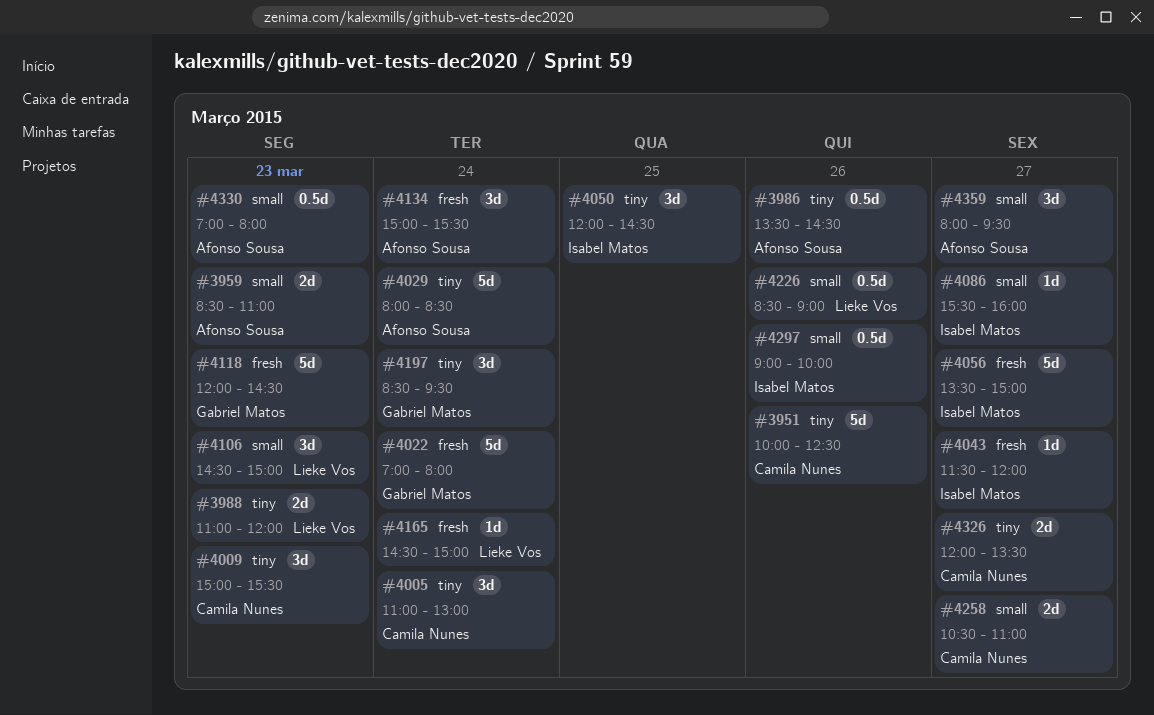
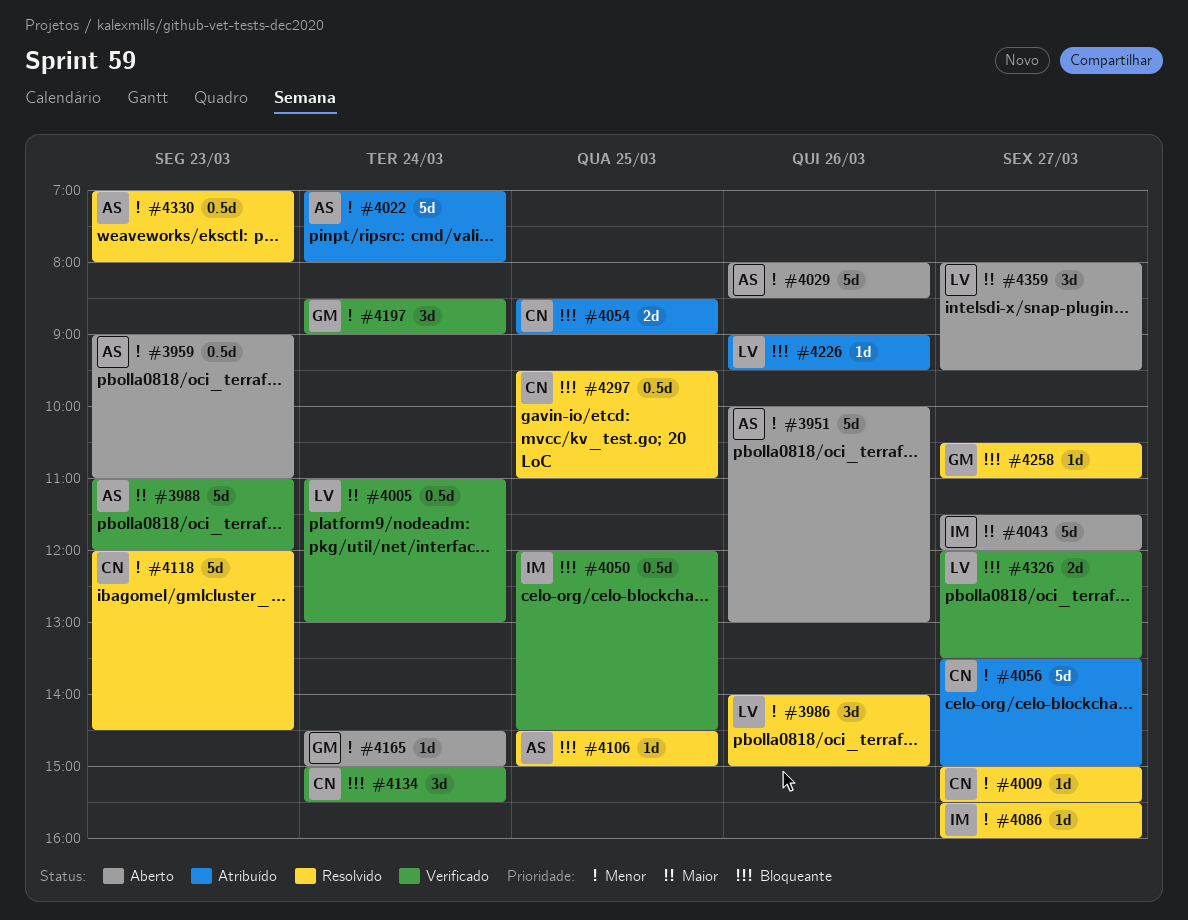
#3951, owner: Camila Nunes -> Afonso Sousa
#3951, ends: 12:30 -> 13:00
#3959, estimate: 2d -> 0.5d
#3959, begins: 08:30 -> 09:00
#3986, owner: Afonso Sousa -> Lieke Vos
#3986, estimate: 0.5d -> 3d
#3986, begins: 13:30 -> 14:00
#3986, ends: 14:30 -> 15:00
#3988, owner: Lieke Vos -> Afonso Sousa
#3988, estimate: 2d -> 5d
#4005, owner: Camila Nunes -> Lieke Vos
#4005, estimate: 3d -> 0.5d
#4009, estimate: 3d -> 1d
#4009, day: Mar 23 -> Mar 27
#4022, owner: Gabriel Matos -> Afonso Sousa
#4029, day: Mar 24 -> Mar 26
#4043, estimate: 1d -> 5d
#4050, estimate: 3d -> 0.5d
#4054: none -> present
#4056, owner: Isabel Matos -> Camila Nunes
#4106, owner: Lieke Vos -> Afonso Sousa
#4106, estimate: 3d -> 1d
#4106, day: Mar 23 -> Mar 25
#4118, owner: Gabriel Matos -> Camila Nunes
#4134, owner: Afonso Sousa -> Camila Nunes
#4165, owner: Lieke Vos -> Gabriel Matos
#4197, ends: 09:30 -> 09:00
#4226, estimate: 0.5d -> 1d
#4226, begins: 08:30 -> 09:00
#4226, ends: 09:00 -> 09:30
#4258, owner: Camila Nunes -> Gabriel Matos
#4258, estimate: 2d -> 1d
#4297, owner: Isabel Matos -> Camila Nunes
#4297, day: Mar 26 -> Mar 25
#4297, begins: 09:00 -> 09:30
#4297, ends: 10:00 -> 11:00
#4326, owner: Camila Nunes -> Lieke Vos
#4359, owner: Afonso Sousa -> Lieke Vos

